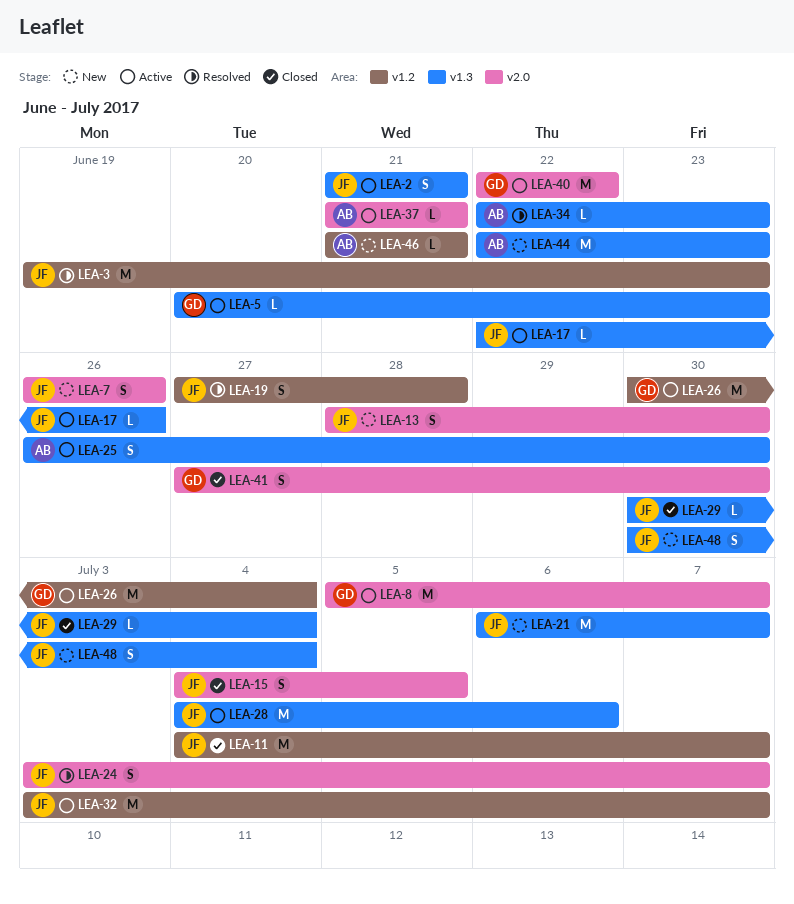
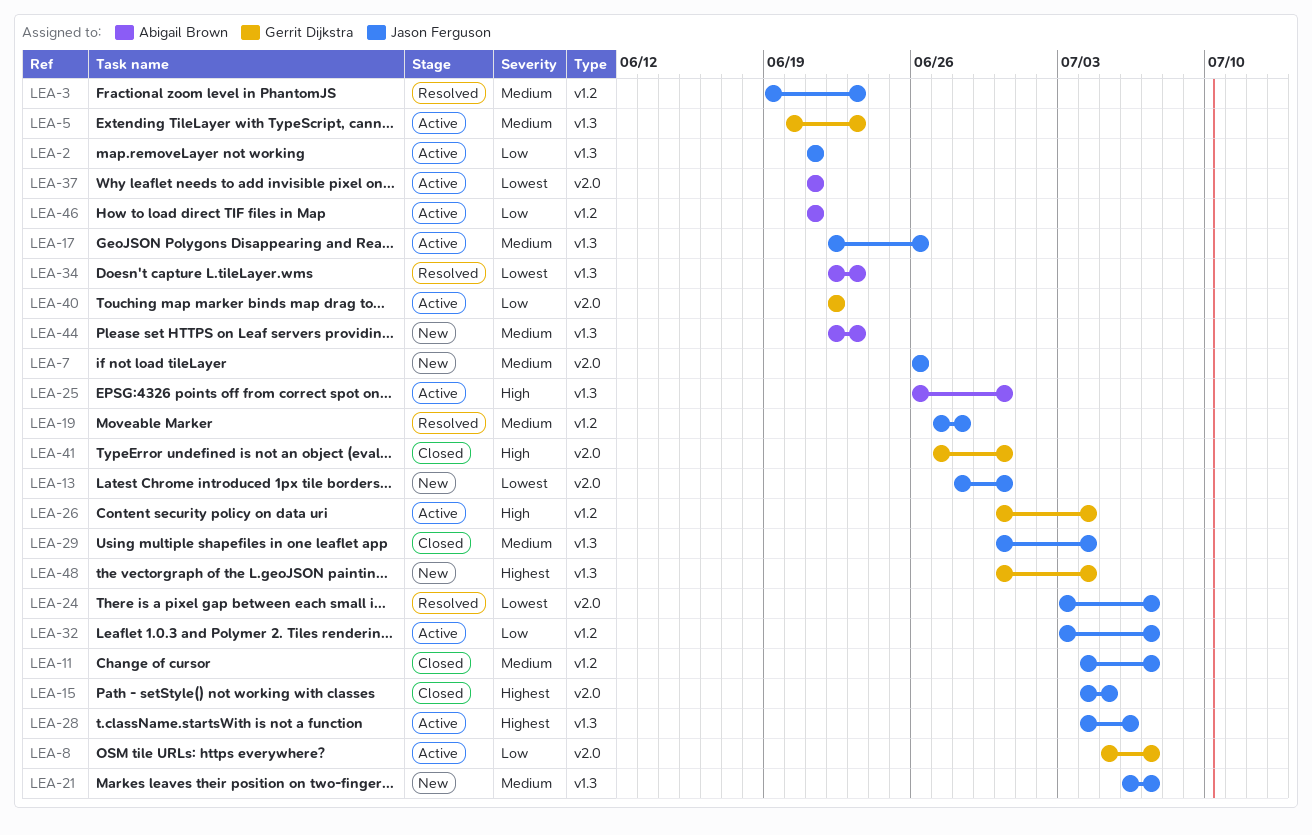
LEA-46, status: New -> Active
LEA-48, owner: Jason Ferguson -> Gerrit Dijkstra

